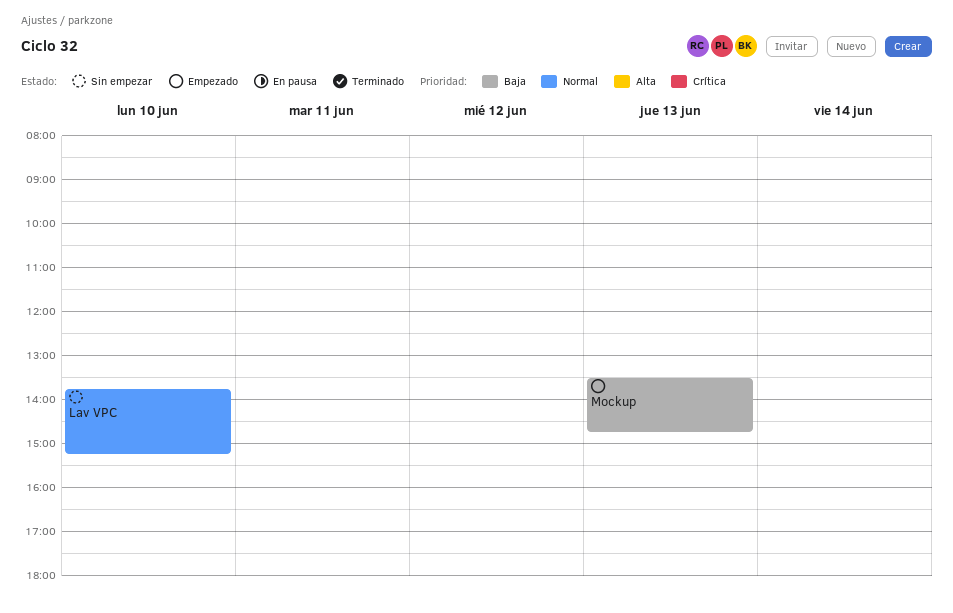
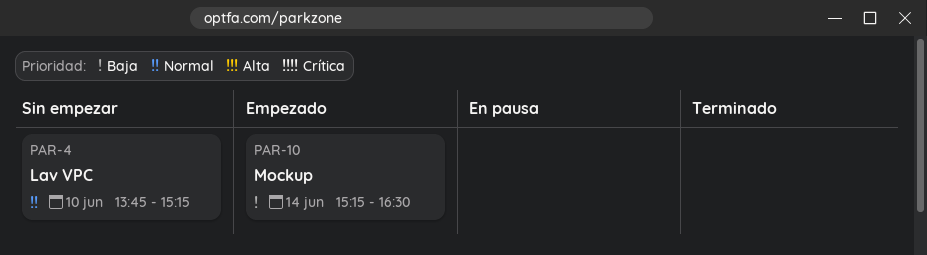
Mockup, day: Jun 13 -> Jun 14
Mockup, begins: 13:30 -> 15:15
Mockup, ends: 14:45 -> 16:30

